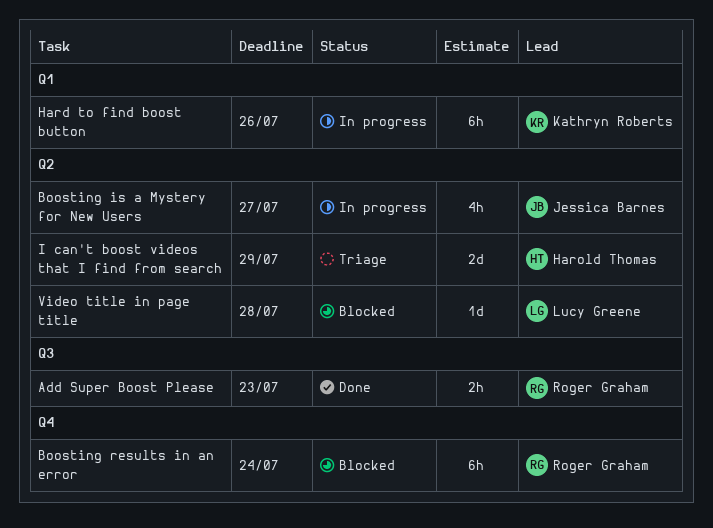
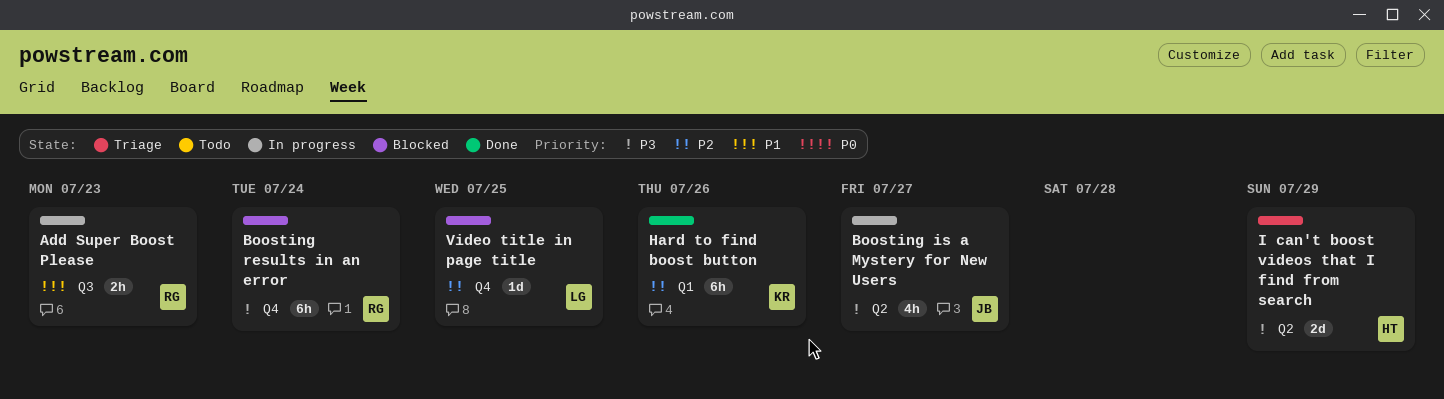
Add Super Boost Please, status: Done -> In progress
Hard to find boost button, status: In progress -> Done
Video title in page title, label: Q2 -> Q4
Video title in page title, due: Jul 28 -> Jul 25

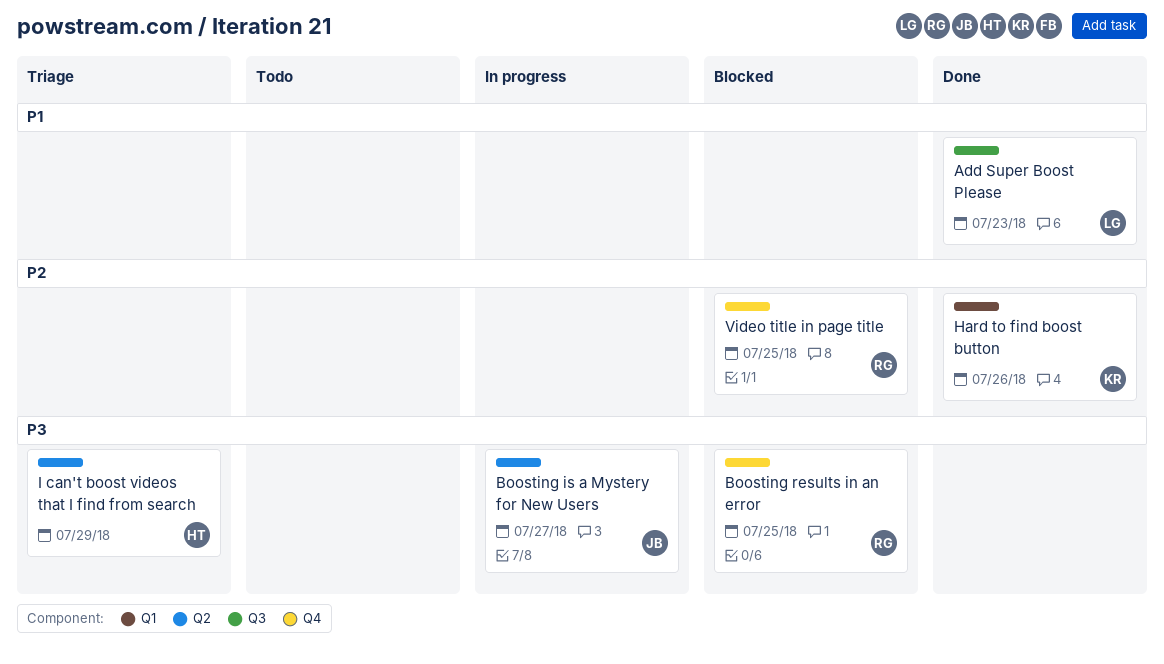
Add Super Boost Please, status: In progress -> Done
Add Super Boost Please, owner: RG -> LG
Boosting results in an error, due: Jul 24 -> Jul 25
Video title in page title, owner: LG -> RG

